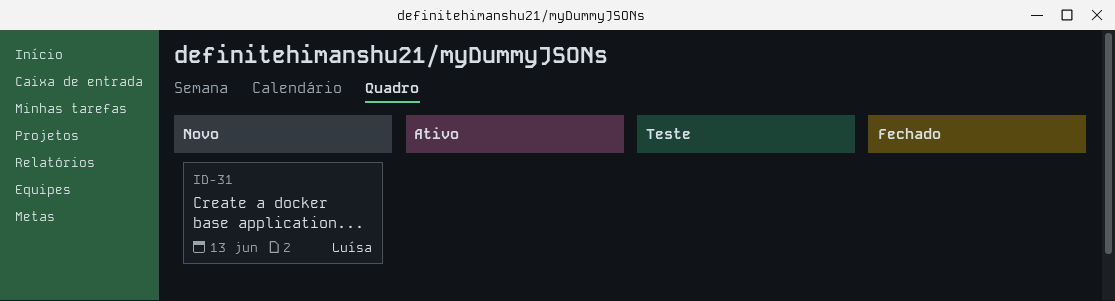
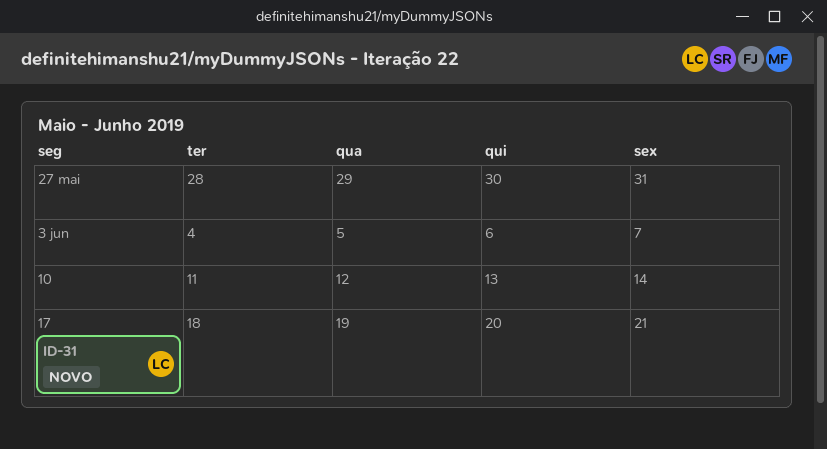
ID-31, due: Jun 13 -> Jun 17

